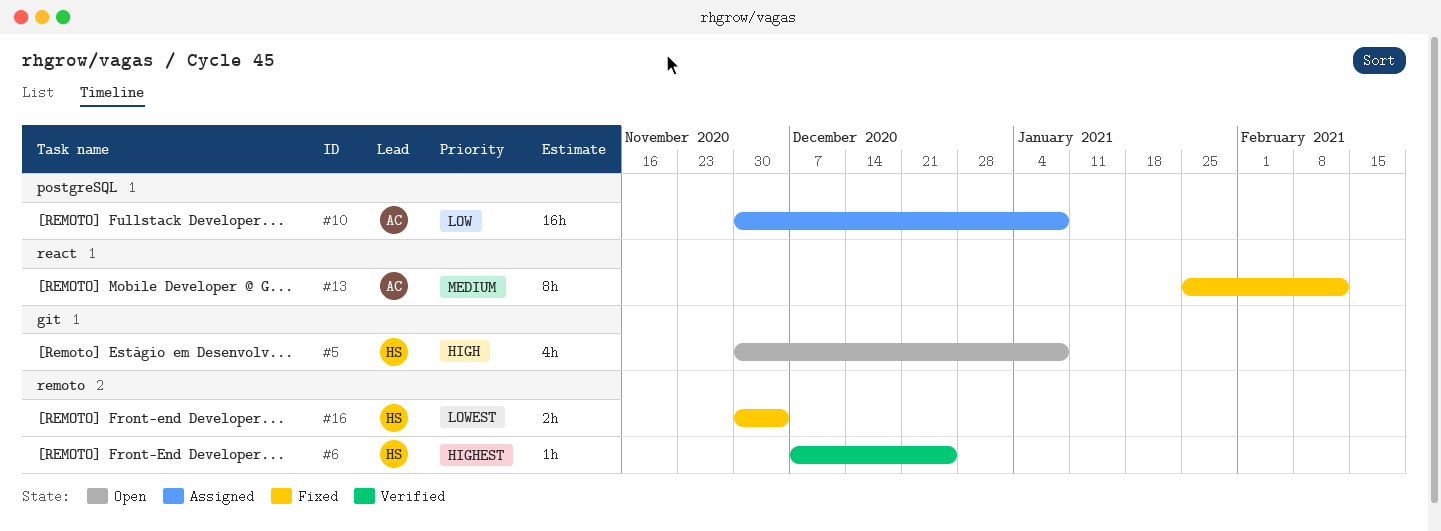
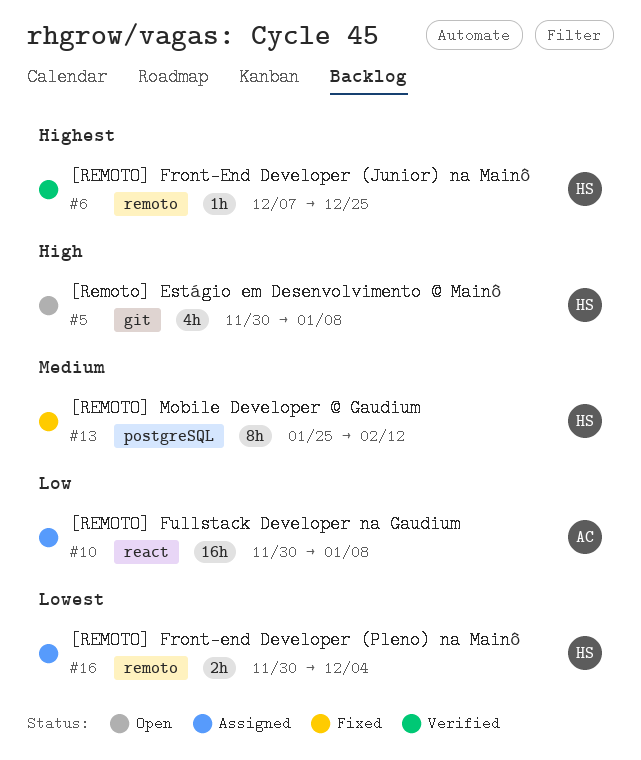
#10, label: postgreSQL -> react
#13, owner: AC -> HS
#13, label: react -> postgreSQL
#16, status: Fixed -> Assigned

